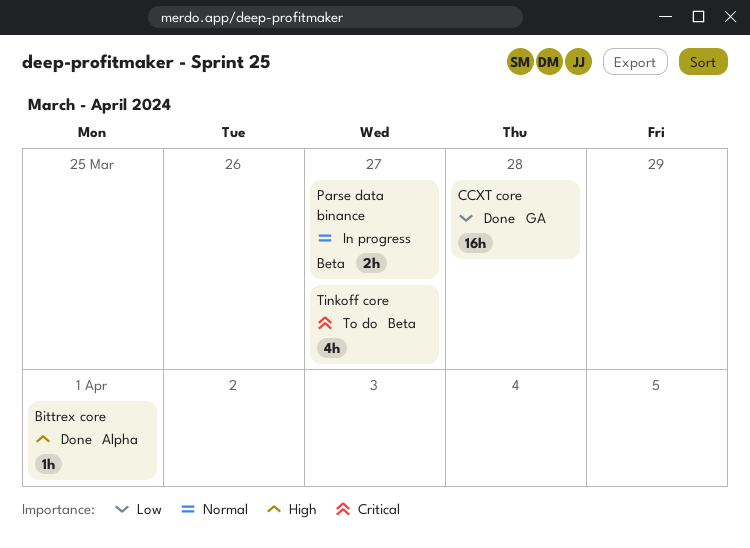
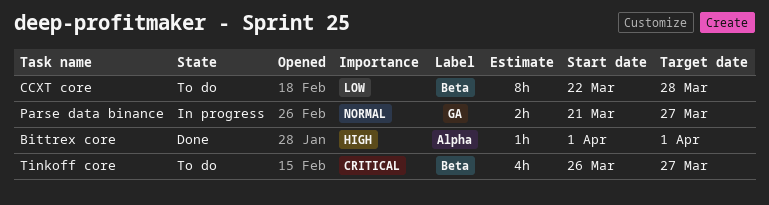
CCXT core, status: Done -> To do
CCXT core, label: GA -> Beta
CCXT core, estimate: 16h -> 8h
Parse data binance, label: Beta -> GA

